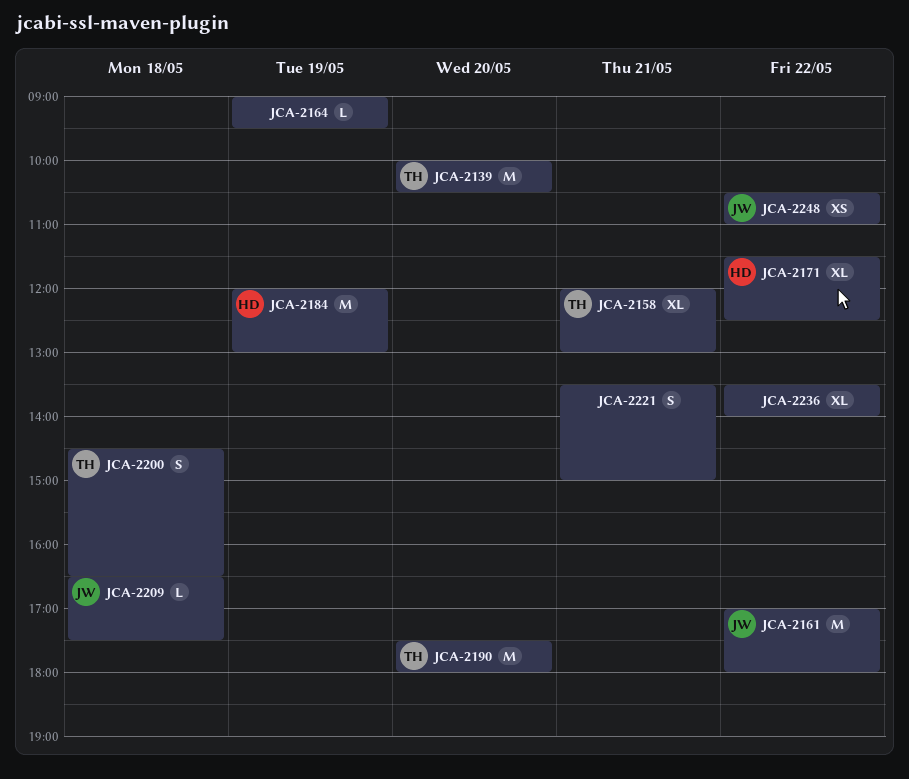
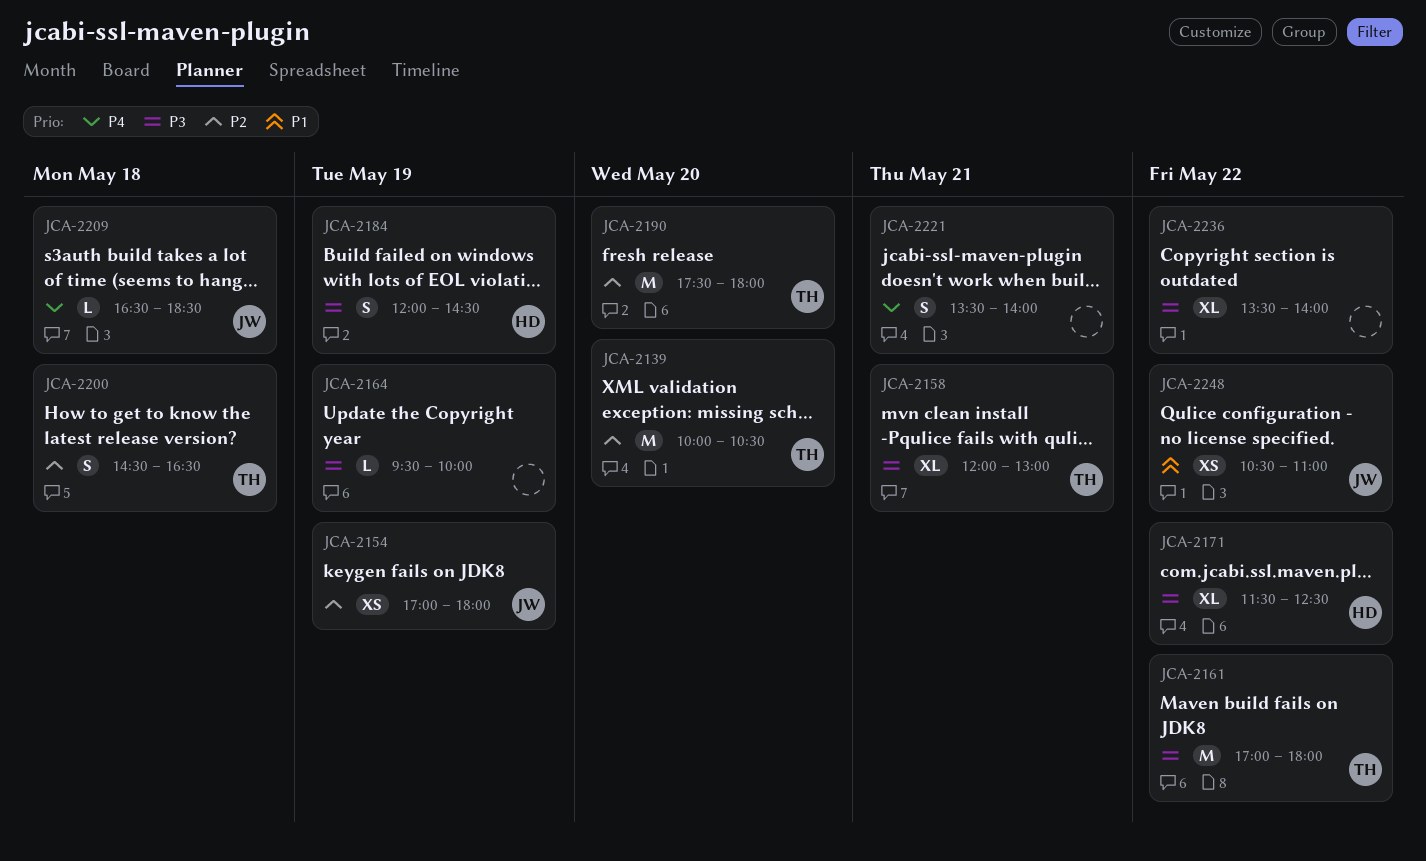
JCA-2154: none -> present
JCA-2161, owner: JW -> TH
JCA-2164, begins: 09:00 -> 09:30
JCA-2164, ends: 09:30 -> 10:00
JCA-2184, estimate: M -> S
JCA-2184, ends: 13:00 -> 14:30
JCA-2209, ends: 17:30 -> 18:30
JCA-2221, ends: 15:00 -> 14:00

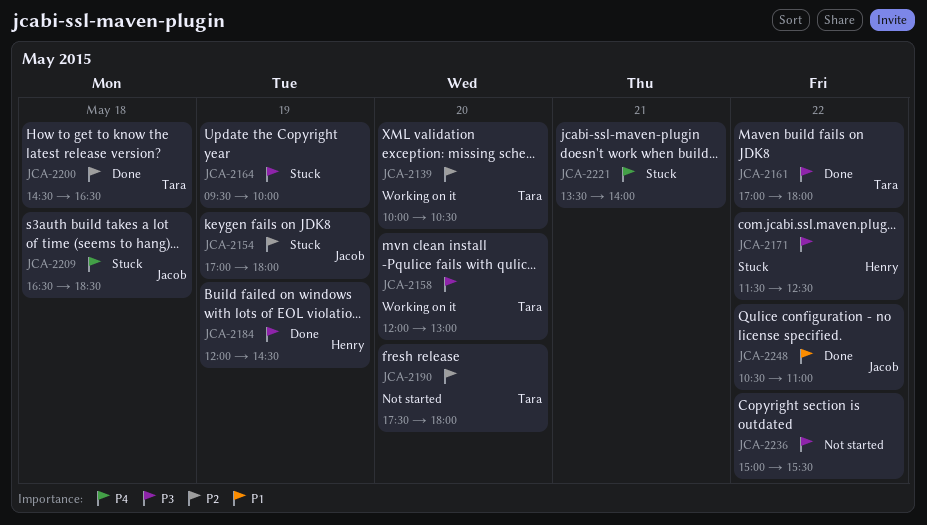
JCA-2158, day: May 21 -> May 20
JCA-2236, begins: 13:30 -> 15:00
JCA-2236, ends: 14:00 -> 15:30

